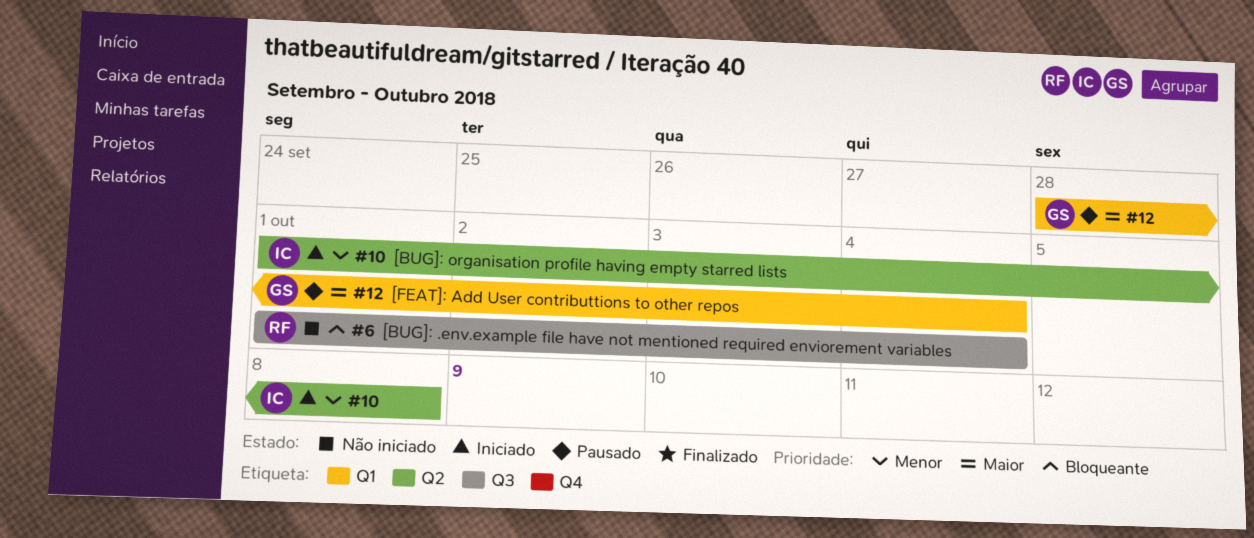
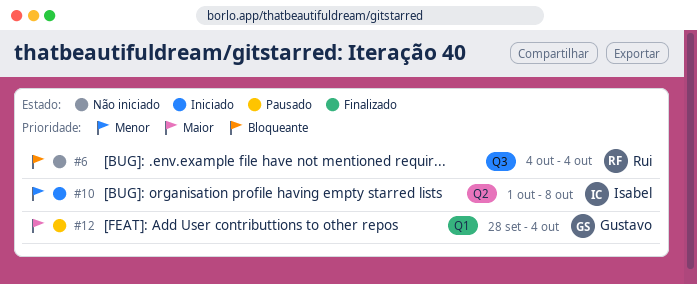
#6, start: Oct 1 -> Oct 4

